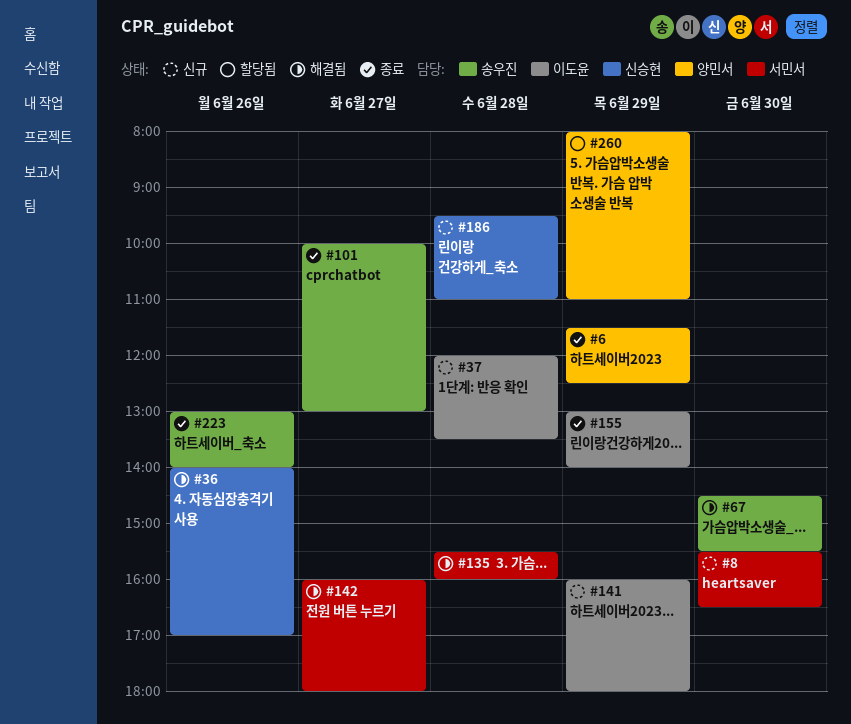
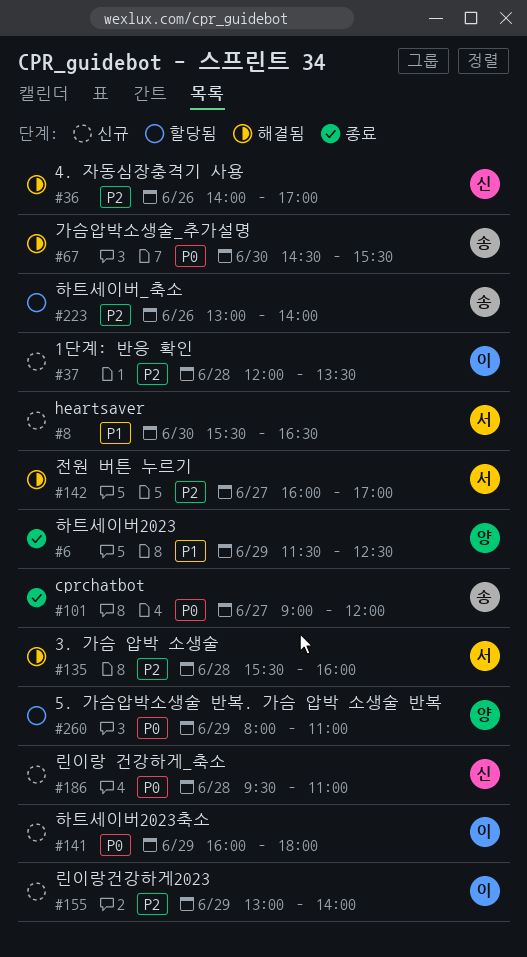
#101, begins: 10:00 -> 09:00
#101, ends: 13:00 -> 12:00
#142, ends: 18:00 -> 17:00
#155, status: 종료 -> 신규
#223, status: 종료 -> 할당됨

